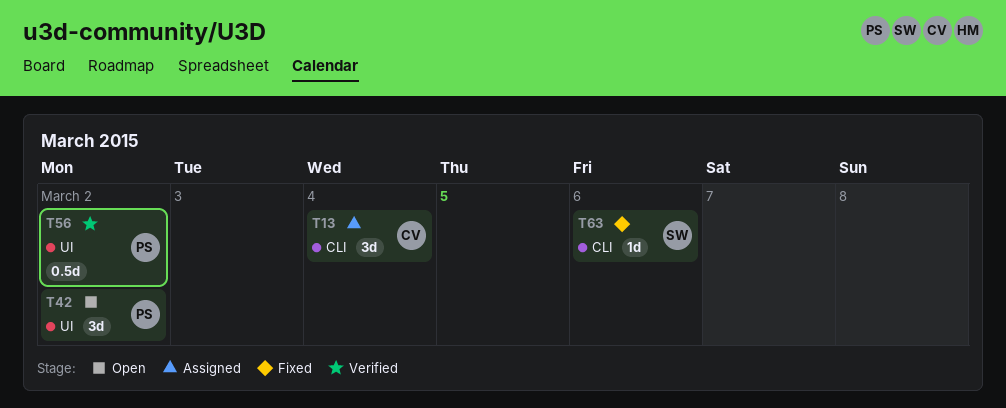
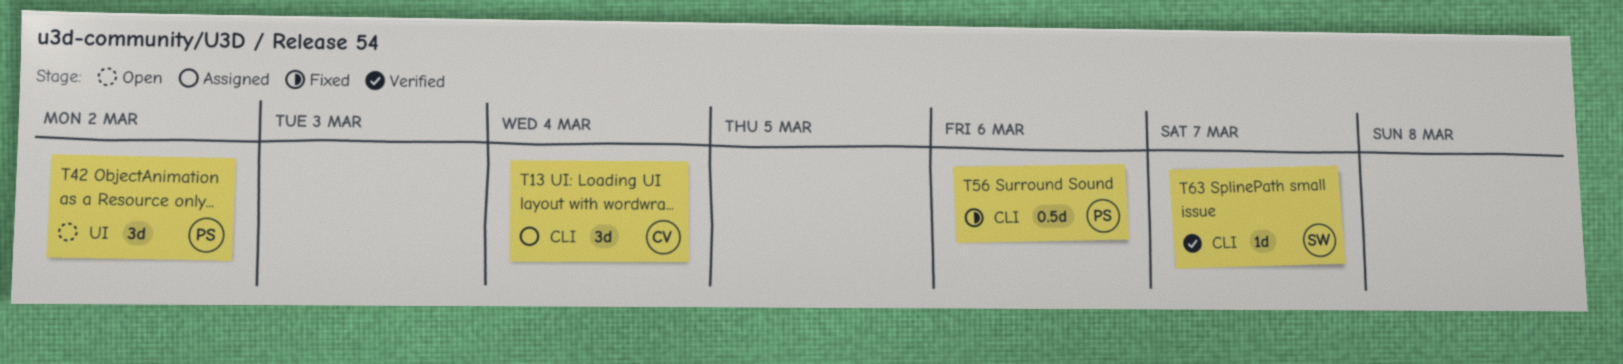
T56, status: Verified -> Fixed
T56, label: UI -> CLI
T56, due: Mar 2 -> Mar 6
T63, status: Fixed -> Verified
T63, due: Mar 6 -> Mar 7

